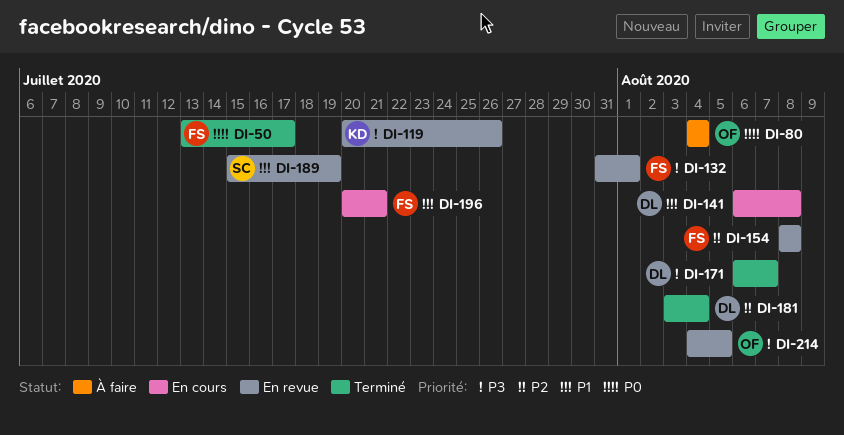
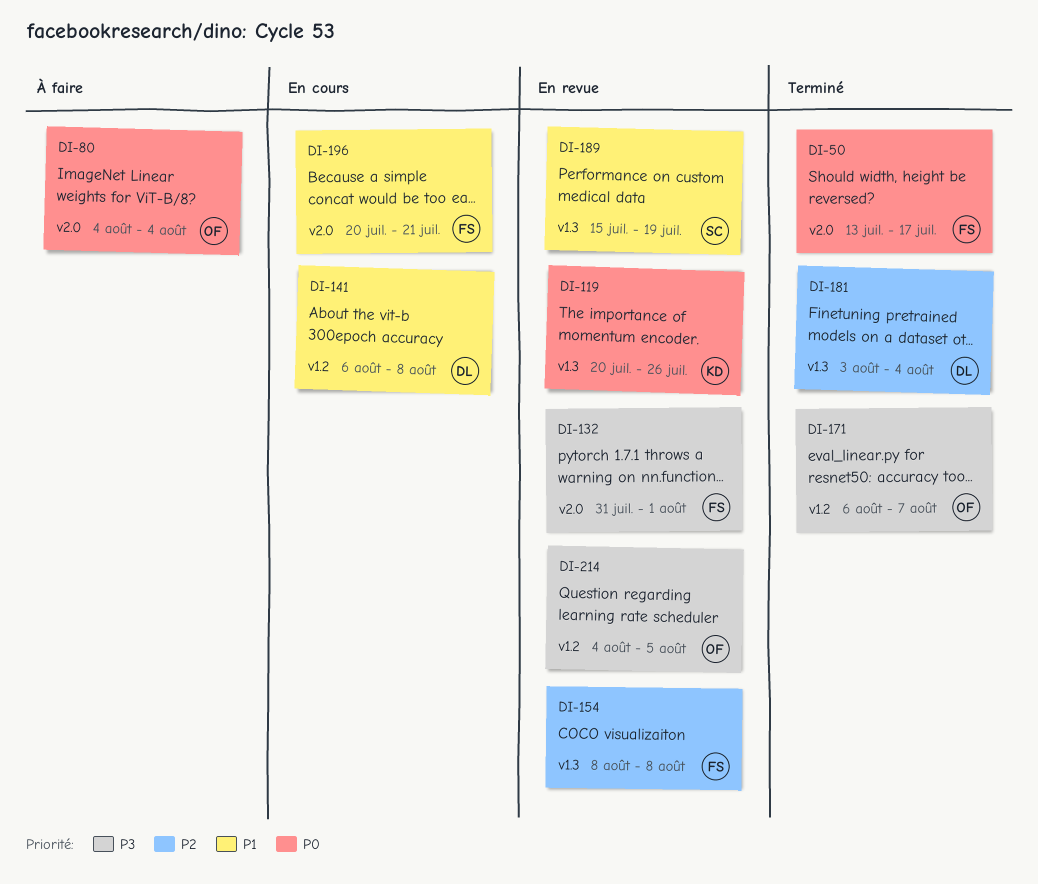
DI-119, priority: P3 -> P0
DI-171, owner: DL -> OF

